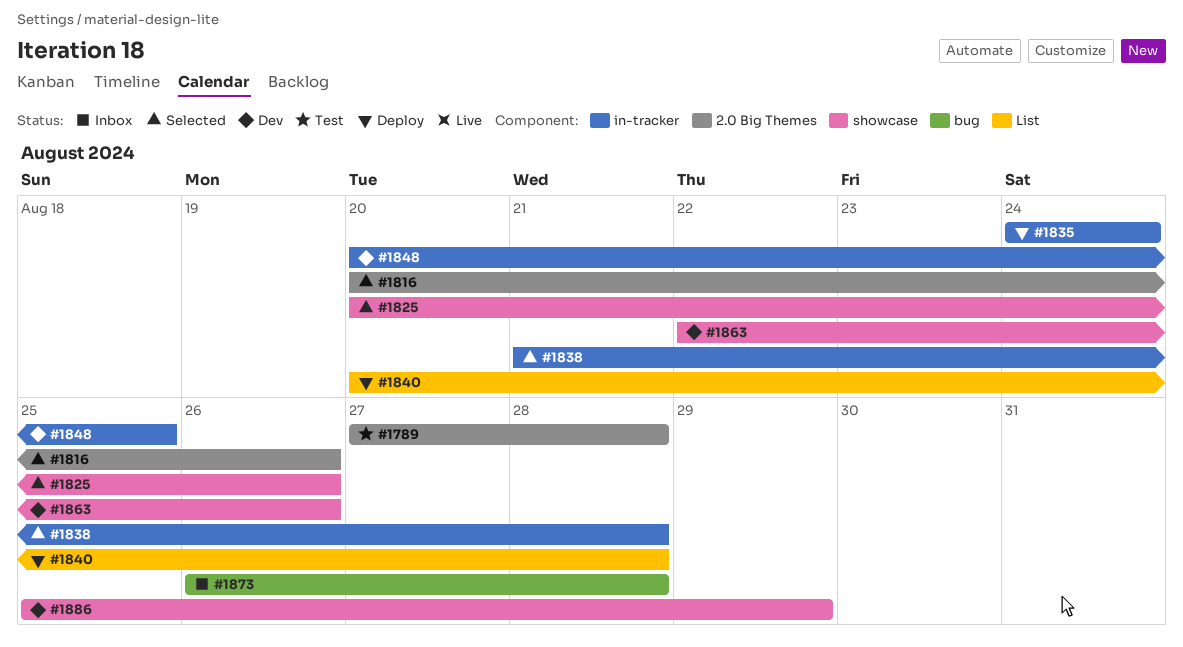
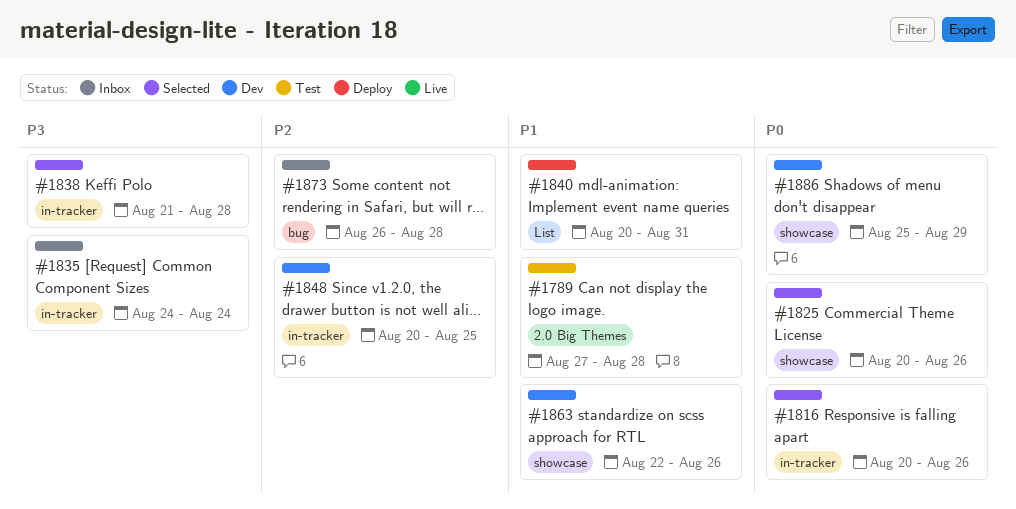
#1816, label: 2.0 Big Themes -> in-tracker
#1835, status: Deploy -> Inbox
#1840, due: Aug 28 -> Aug 31

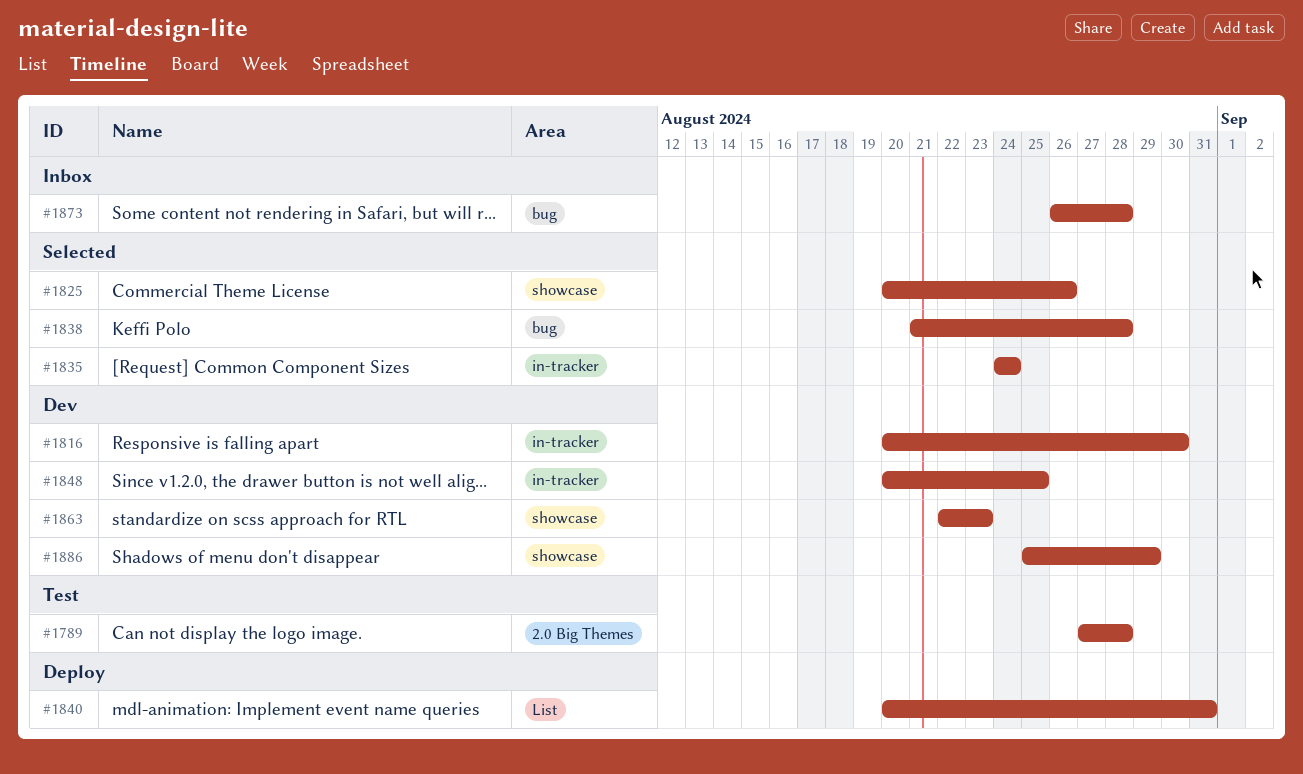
#1816, status: Selected -> Dev
#1816, due: Aug 26 -> Aug 30
#1835, status: Inbox -> Selected
#1838, label: in-tracker -> bug
#1863, due: Aug 26 -> Aug 23

